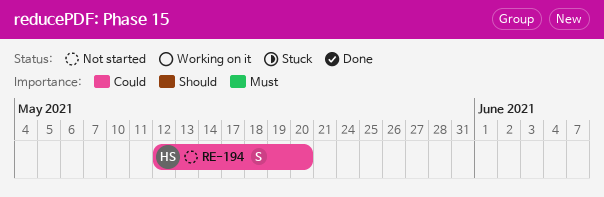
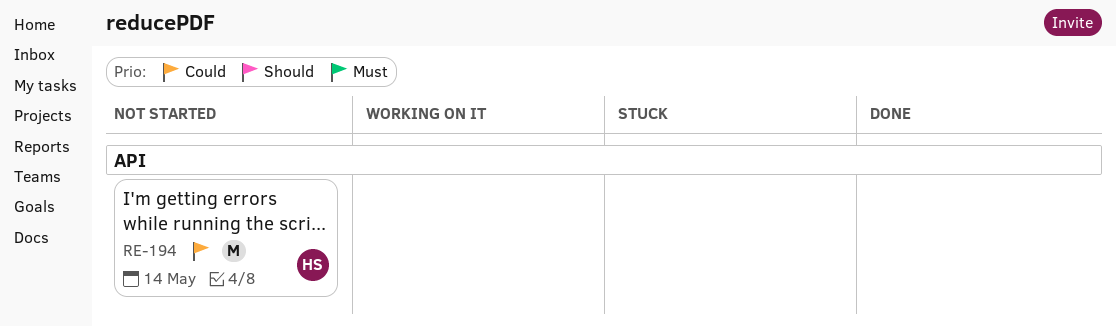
RE-194, estimate: S -> M
RE-194, due: May 20 -> May 14

